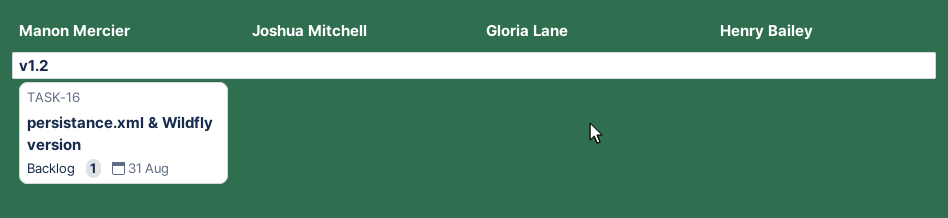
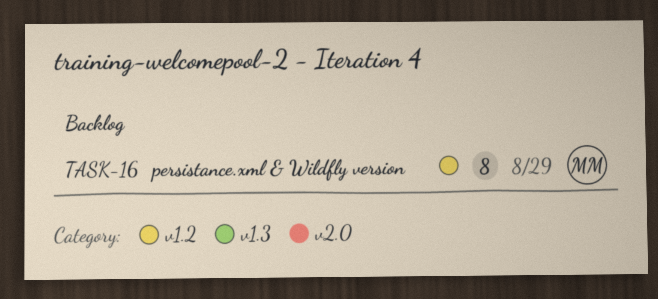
TASK-16, estimate: 1 -> 8
TASK-16, due: Aug 31 -> Aug 29

